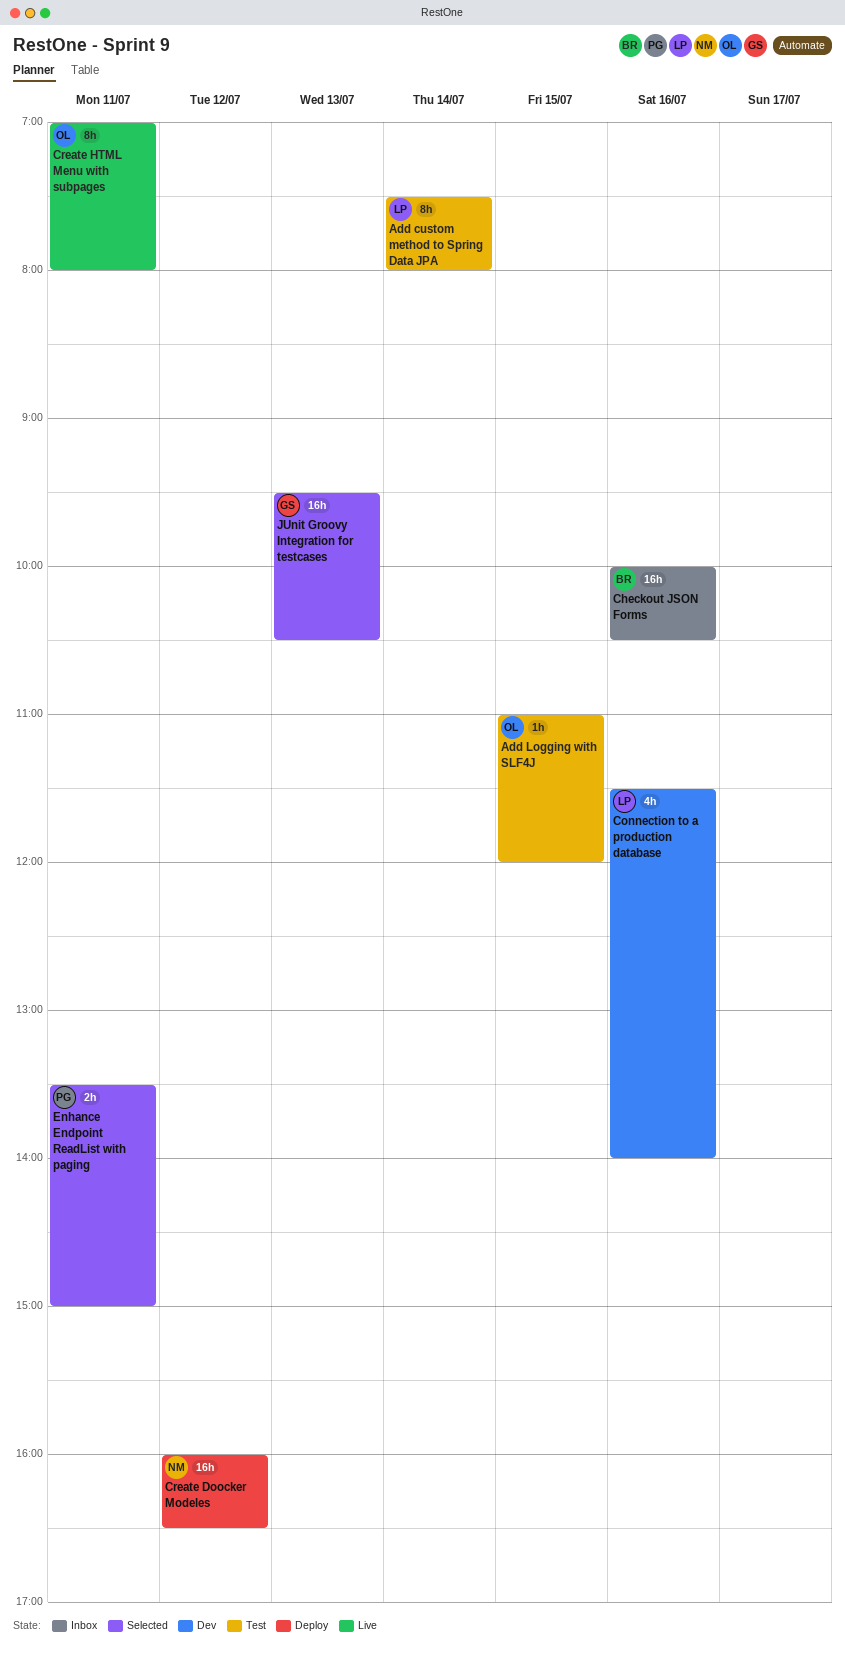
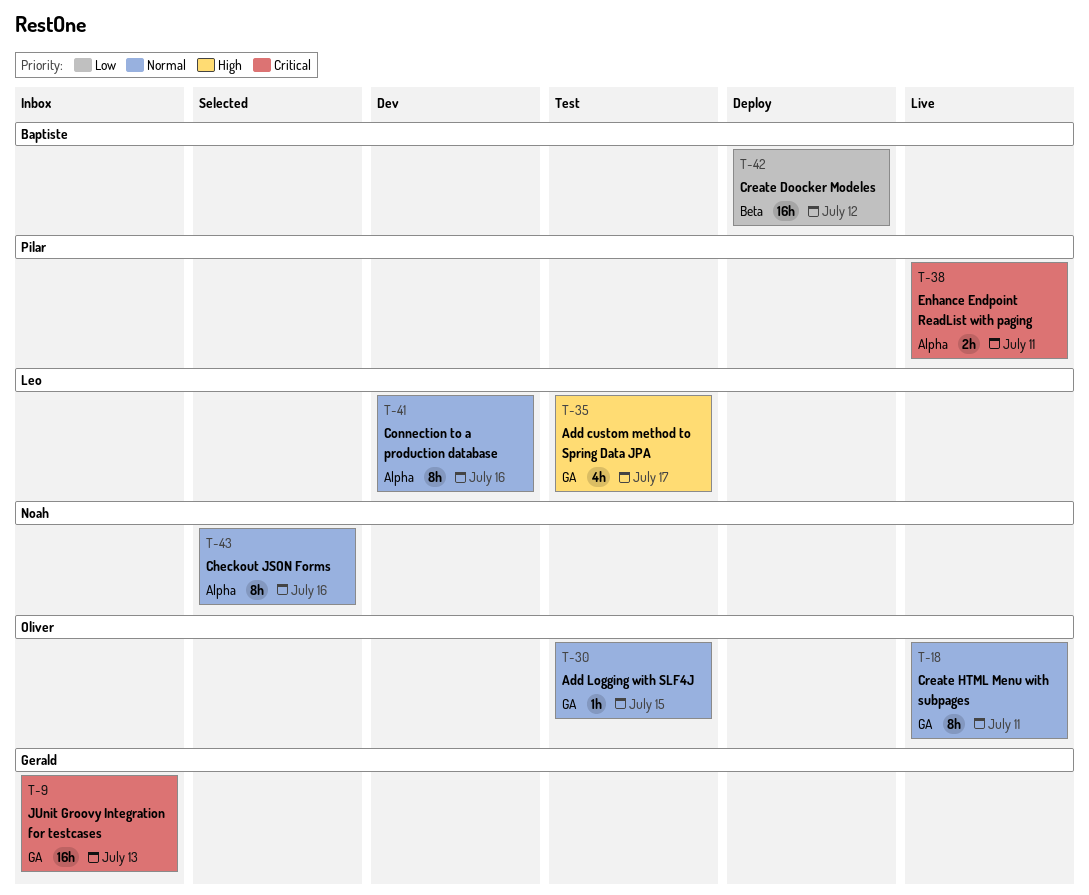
Add custom method to Spring Data JPA, estimate: 8h -> 4h
Add custom method to Spring Data JPA, day: Jul 14 -> Jul 17
Checkout JSON Forms, status: Inbox -> Selected
Checkout JSON Forms, owner: Baptiste -> Noah
Checkout JSON Forms, estimate: 16h -> 8h
Connection to a production database, estimate: 4h -> 8h
Create Doocker Modeles, owner: Noah -> Baptiste
Enhance Endpoint ReadList with paging, status: Selected -> Live
JUnit Groovy Integration for testcases, status: Selected -> Inbox

